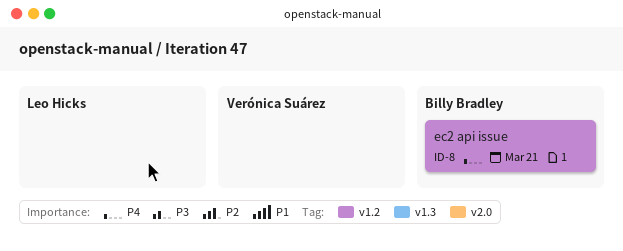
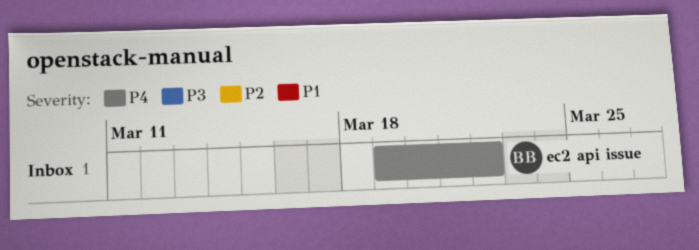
ec2 api issue, due: Mar 21 -> Mar 22

